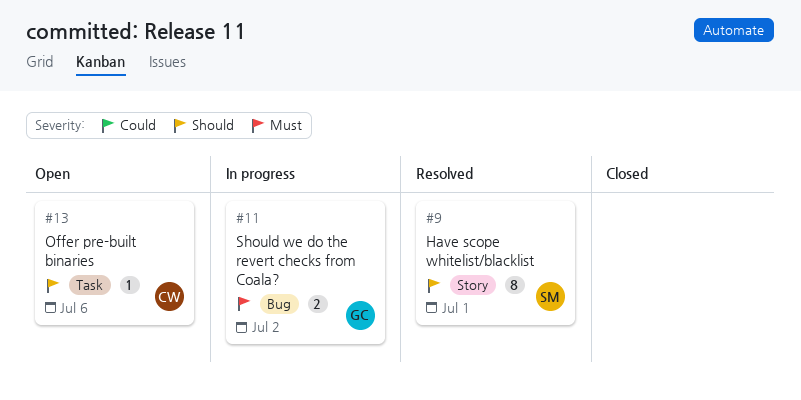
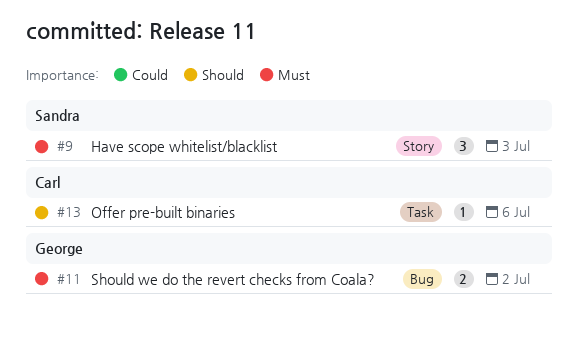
#9, priority: Should -> Must
#9, estimate: 8 -> 3
#9, due: Jul 1 -> Jul 3

